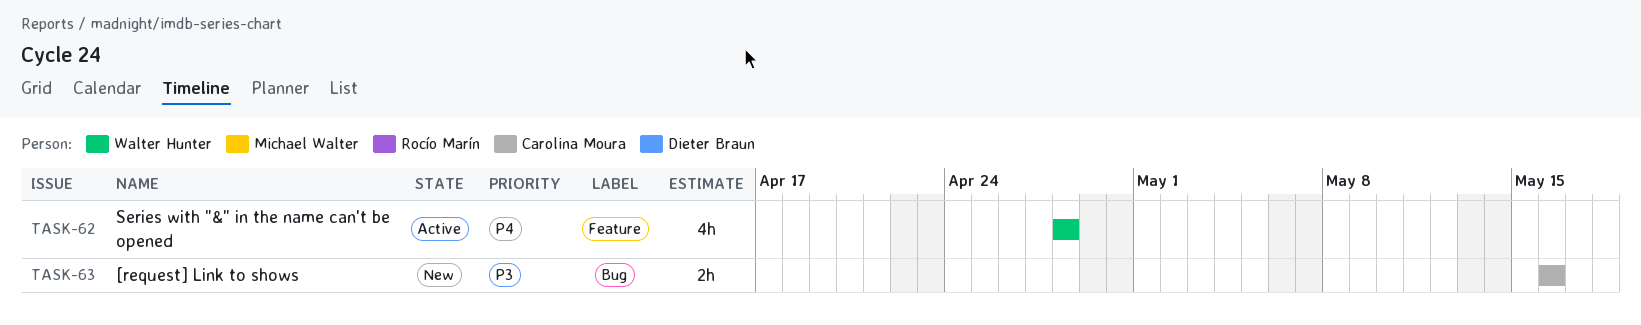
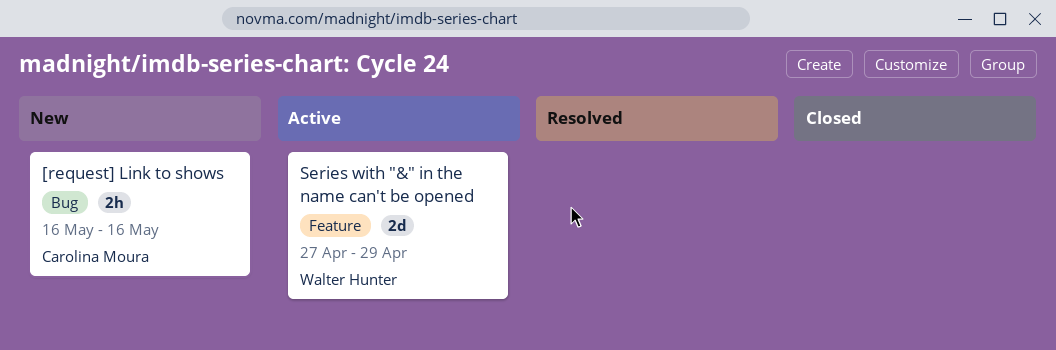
Series with "&" in the name can't be opened, estimate: 4h -> 2d
Series with "&" in the name can't be opened, start: Apr 28 -> Apr 27
Series with "&" in the name can't be opened, due: Apr 28 -> Apr 29

